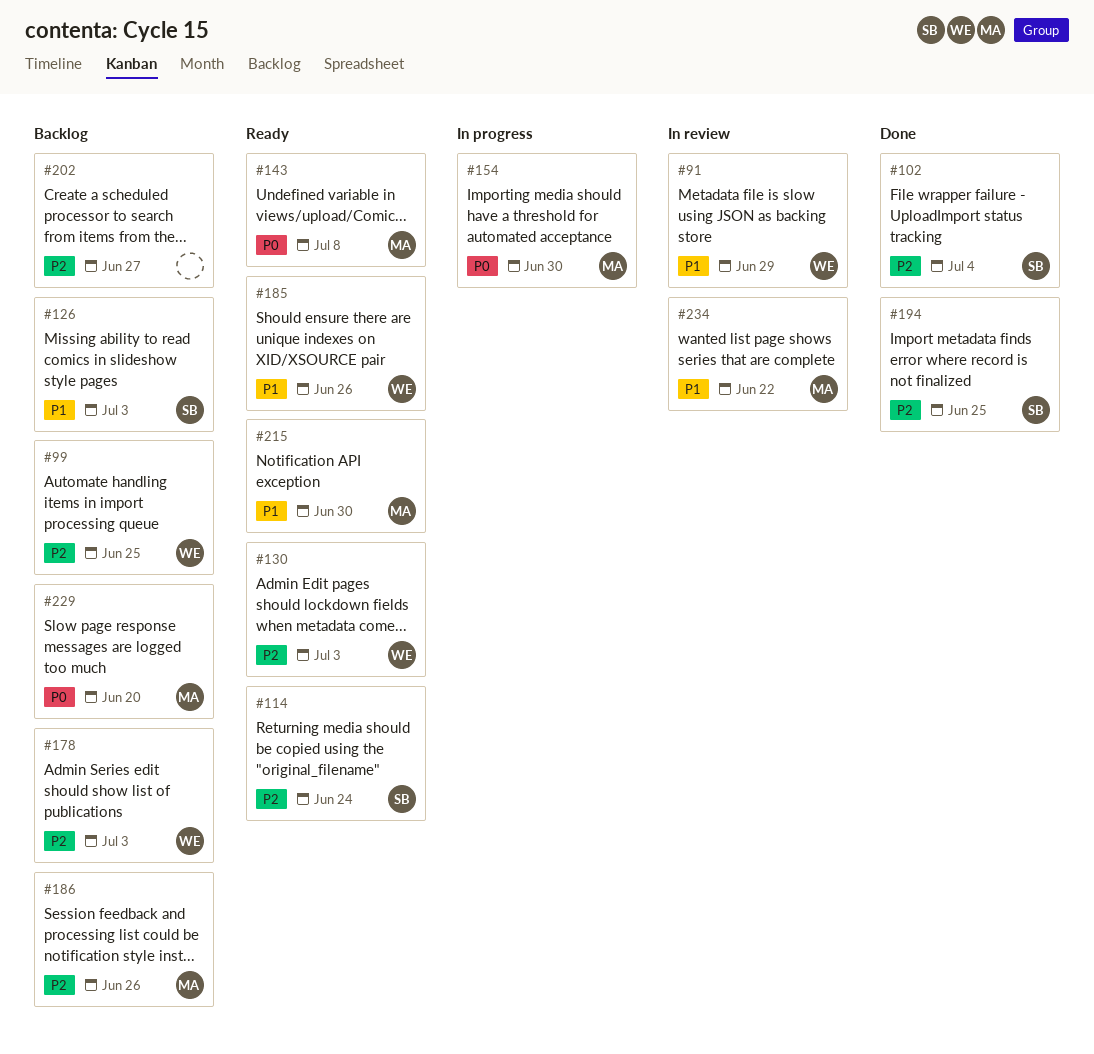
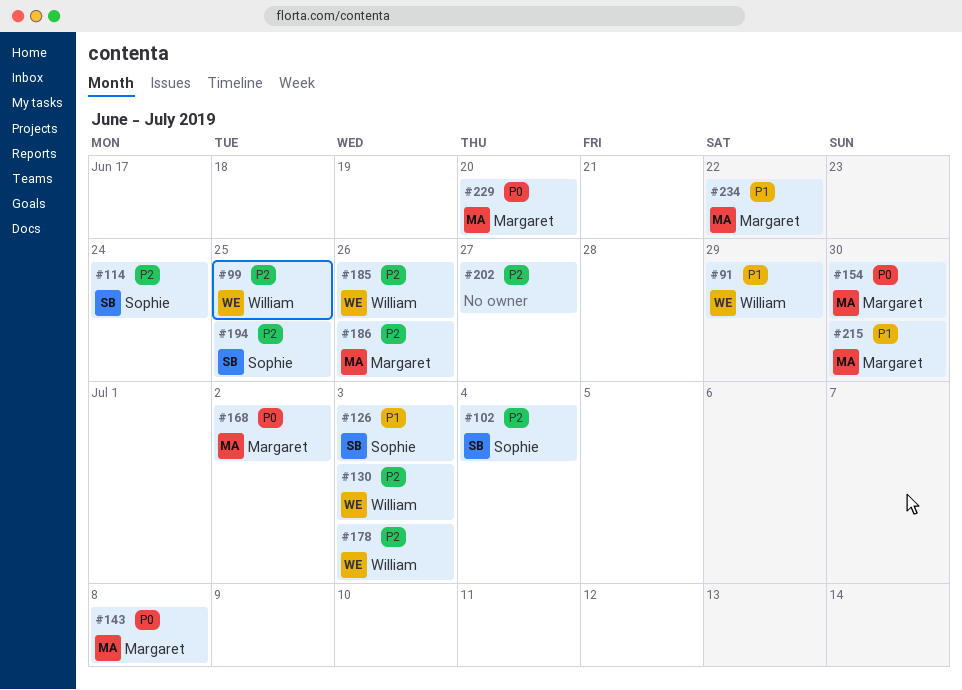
#168: none -> present
#185, priority: P1 -> P2

